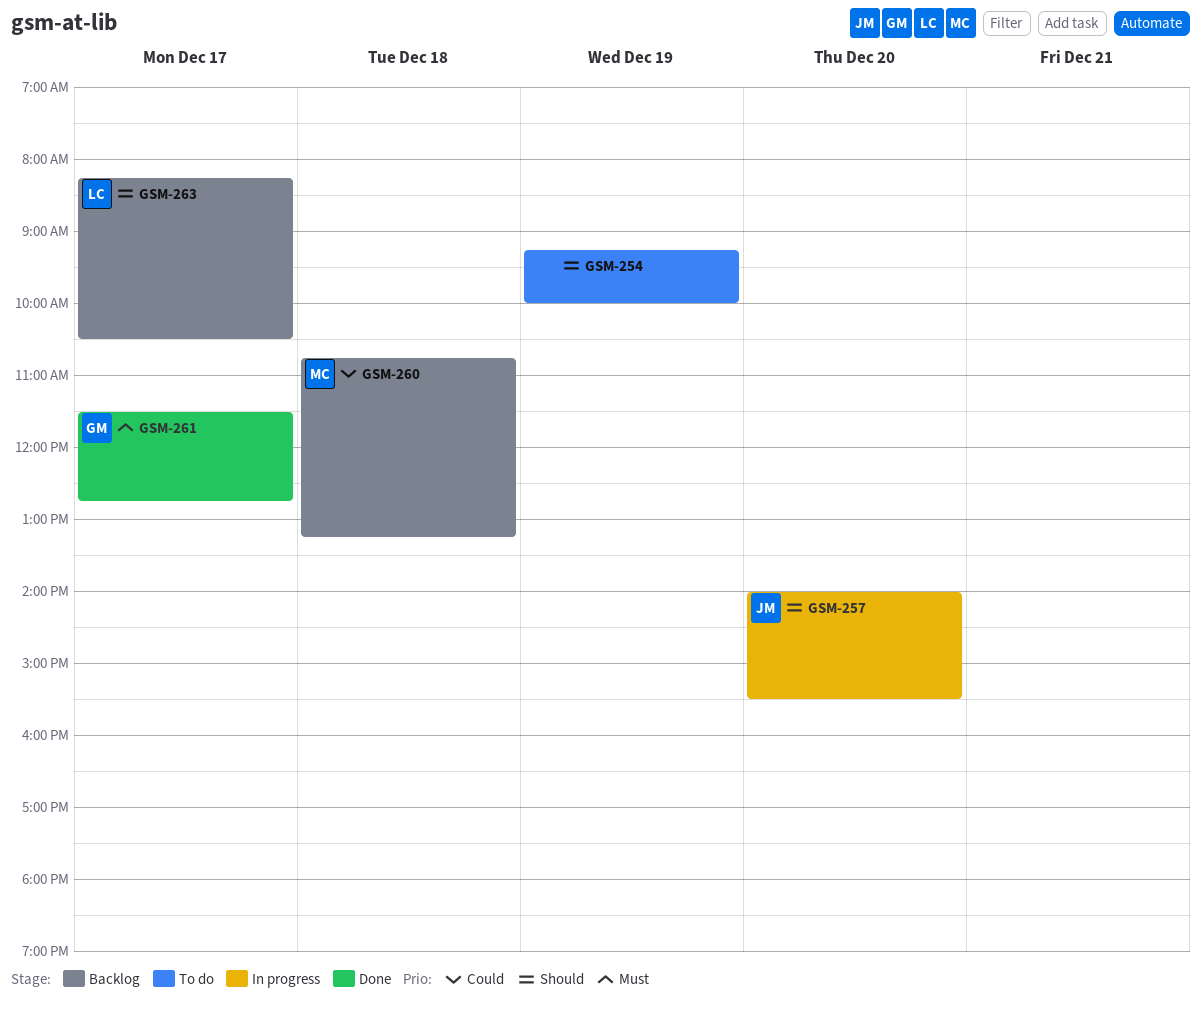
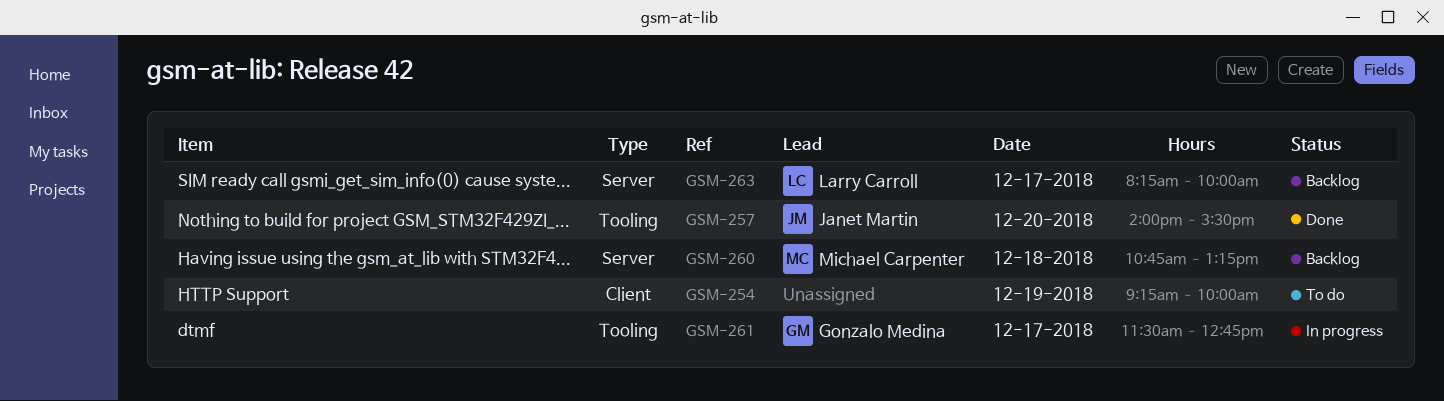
GSM-257, status: In progress -> Done
GSM-261, status: Done -> In progress
GSM-263, ends: 10:30 -> 10:00

